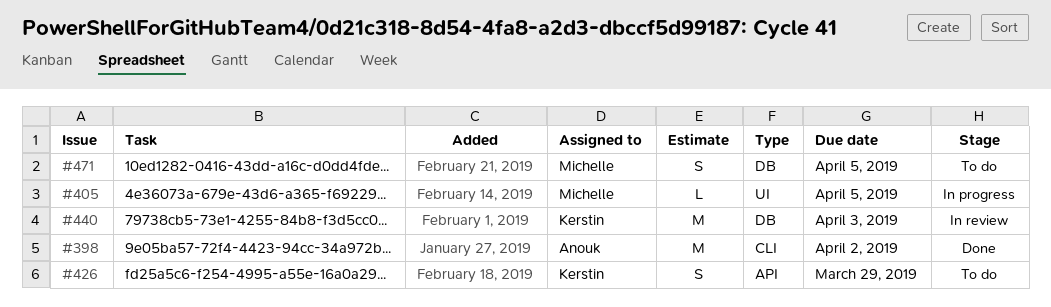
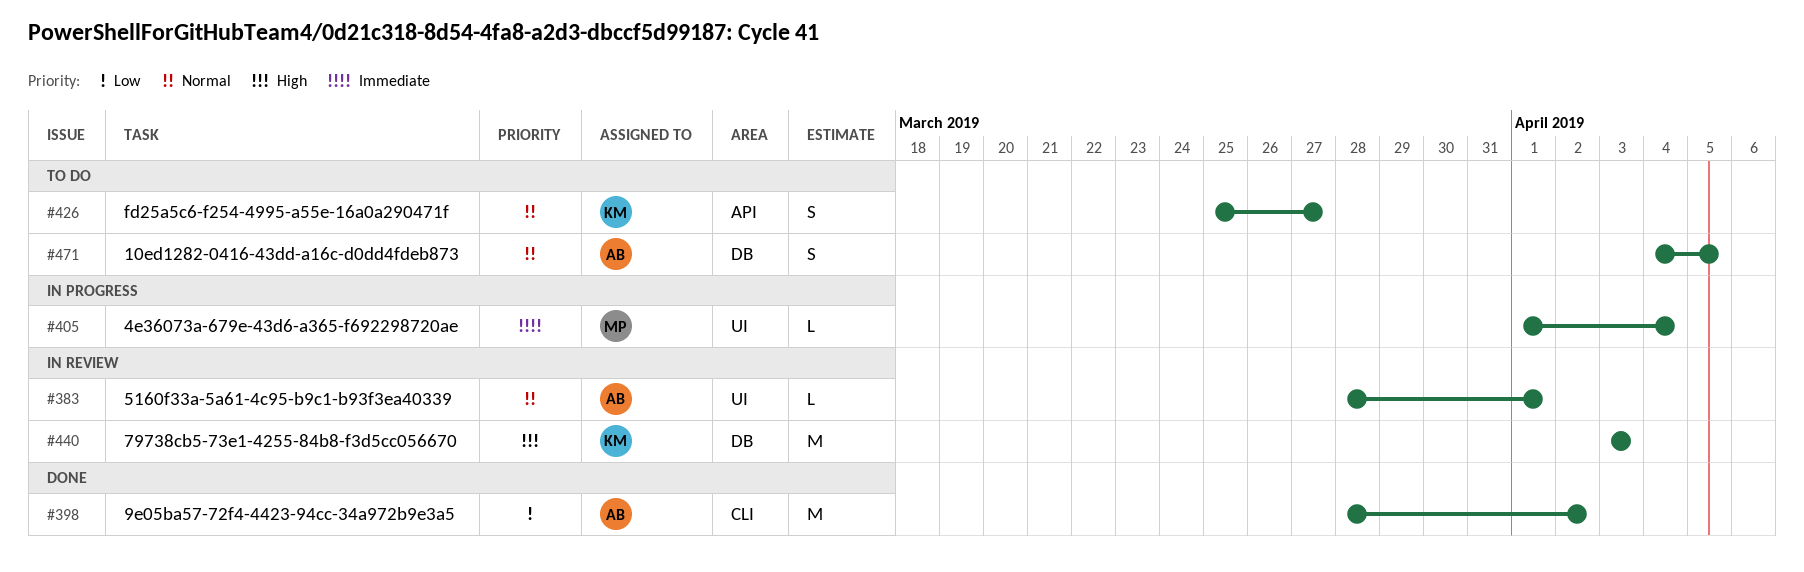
#383: none -> present
#405, due: Apr 5 -> Apr 4
#426, due: Mar 29 -> Mar 27
#471, owner: Michelle -> Anouk

